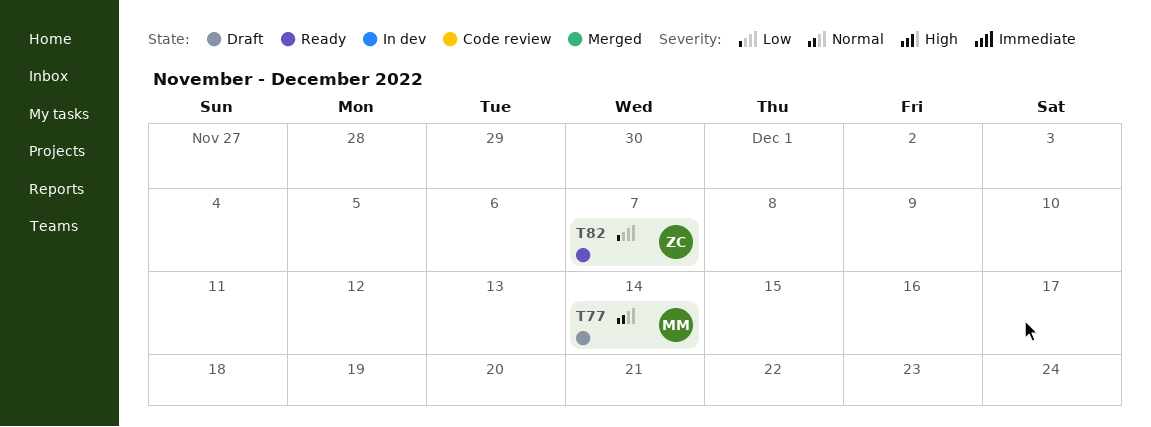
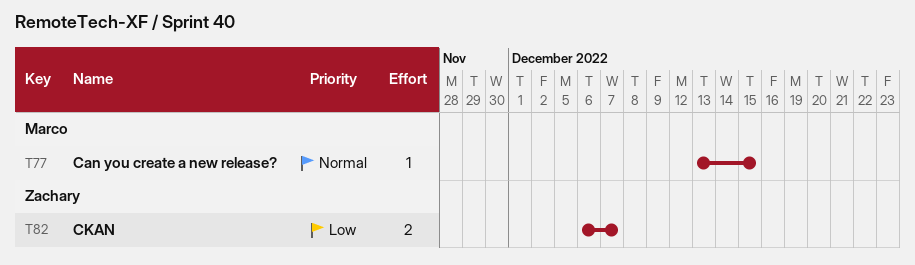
T77, due: Dec 14 -> Dec 15

